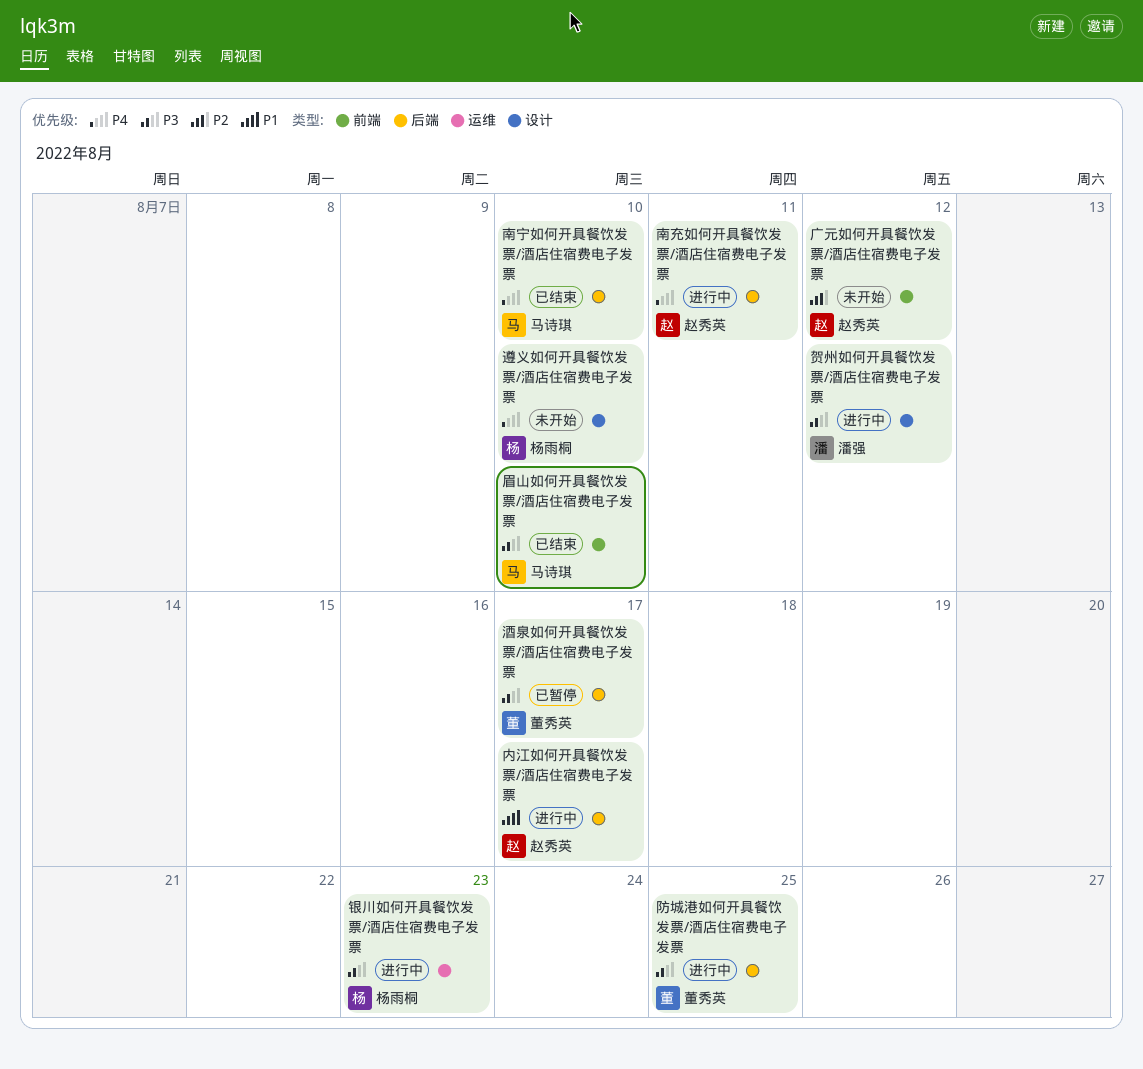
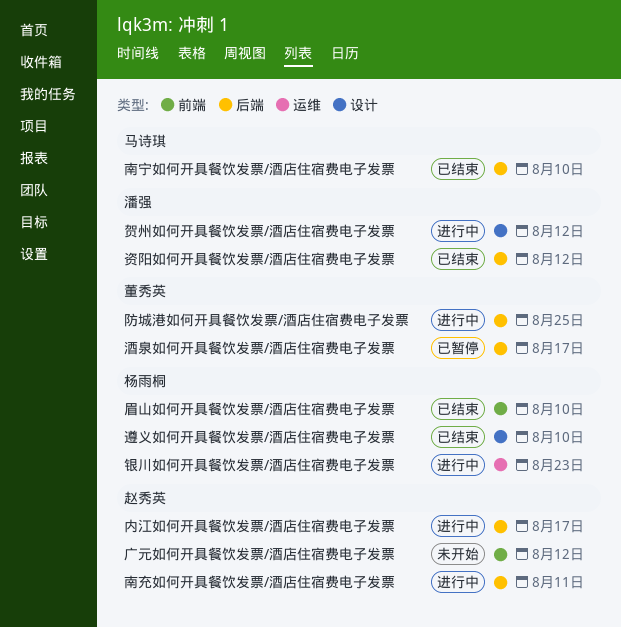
眉山如何开具餐饮发票/酒店住宿费电子发票, owner: 马诗琪 -> 杨雨桐
资阳如何开具餐饮发票/酒店住宿费电子发票: none -> present
遵义如何开具餐饮发票/酒店住宿费电子发票, status: 未开始 -> 已结束

